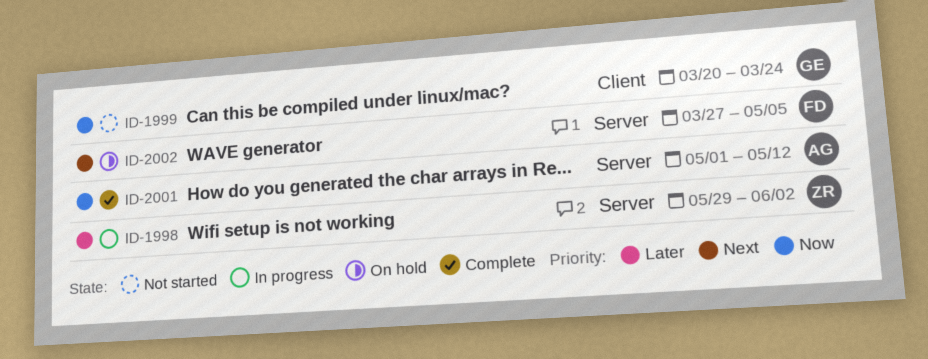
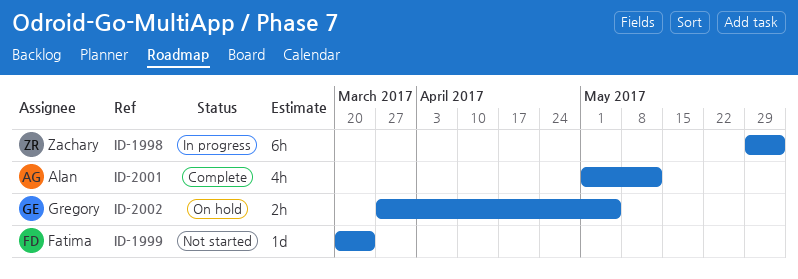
ID-1999, owner: Gregory -> Fatima
ID-2002, owner: Fatima -> Gregory

